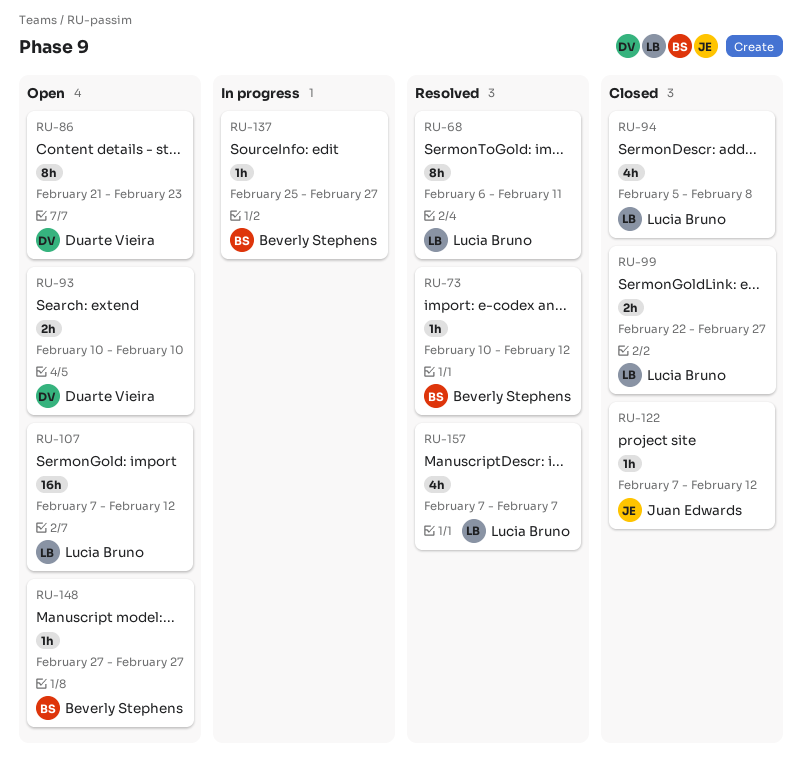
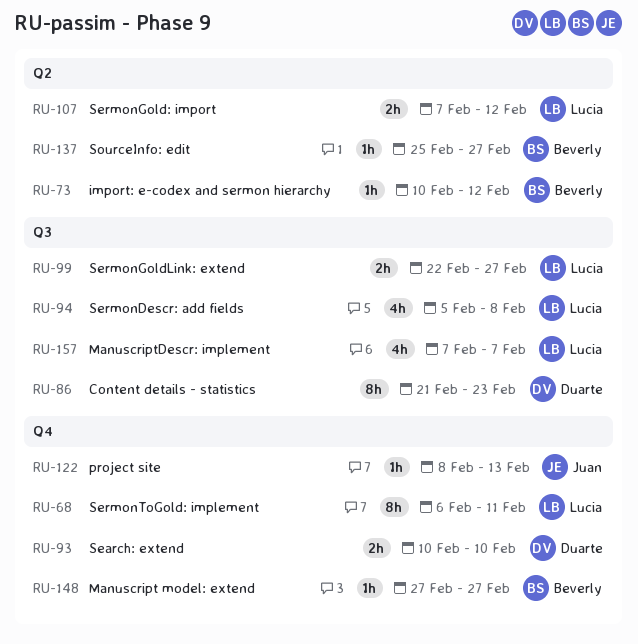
RU-107, estimate: 16h -> 2h
RU-122, start: Feb 7 -> Feb 8
RU-122, due: Feb 12 -> Feb 13

